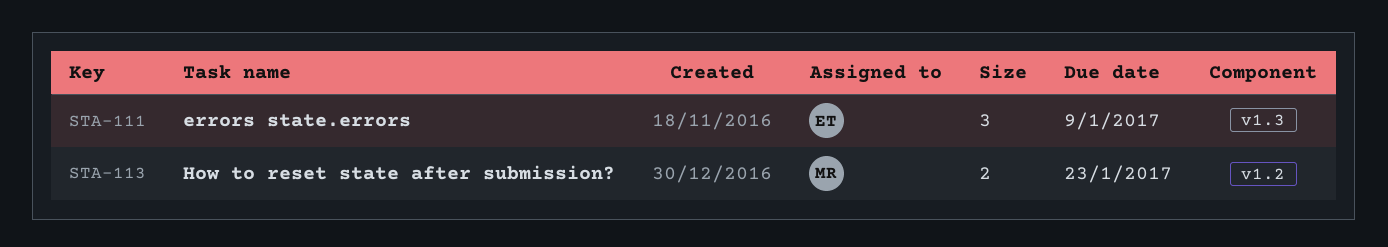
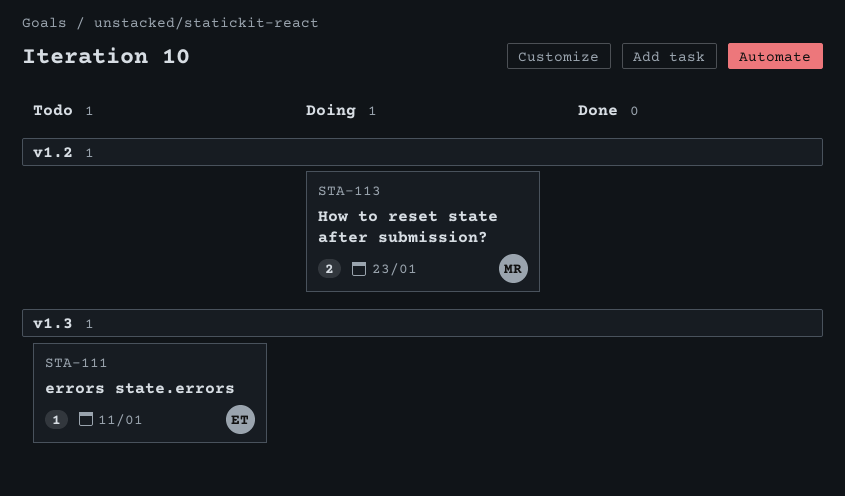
STA-111, estimate: 3 -> 1
STA-111, due: Jan 9 -> Jan 11

